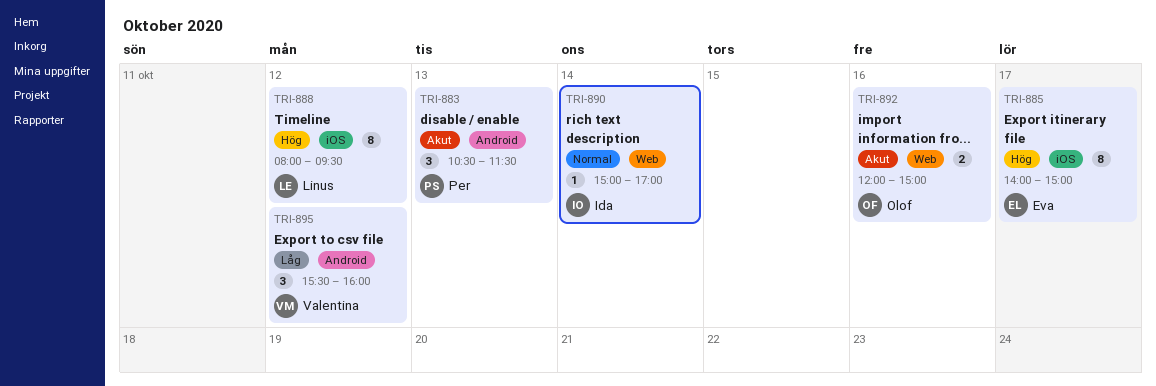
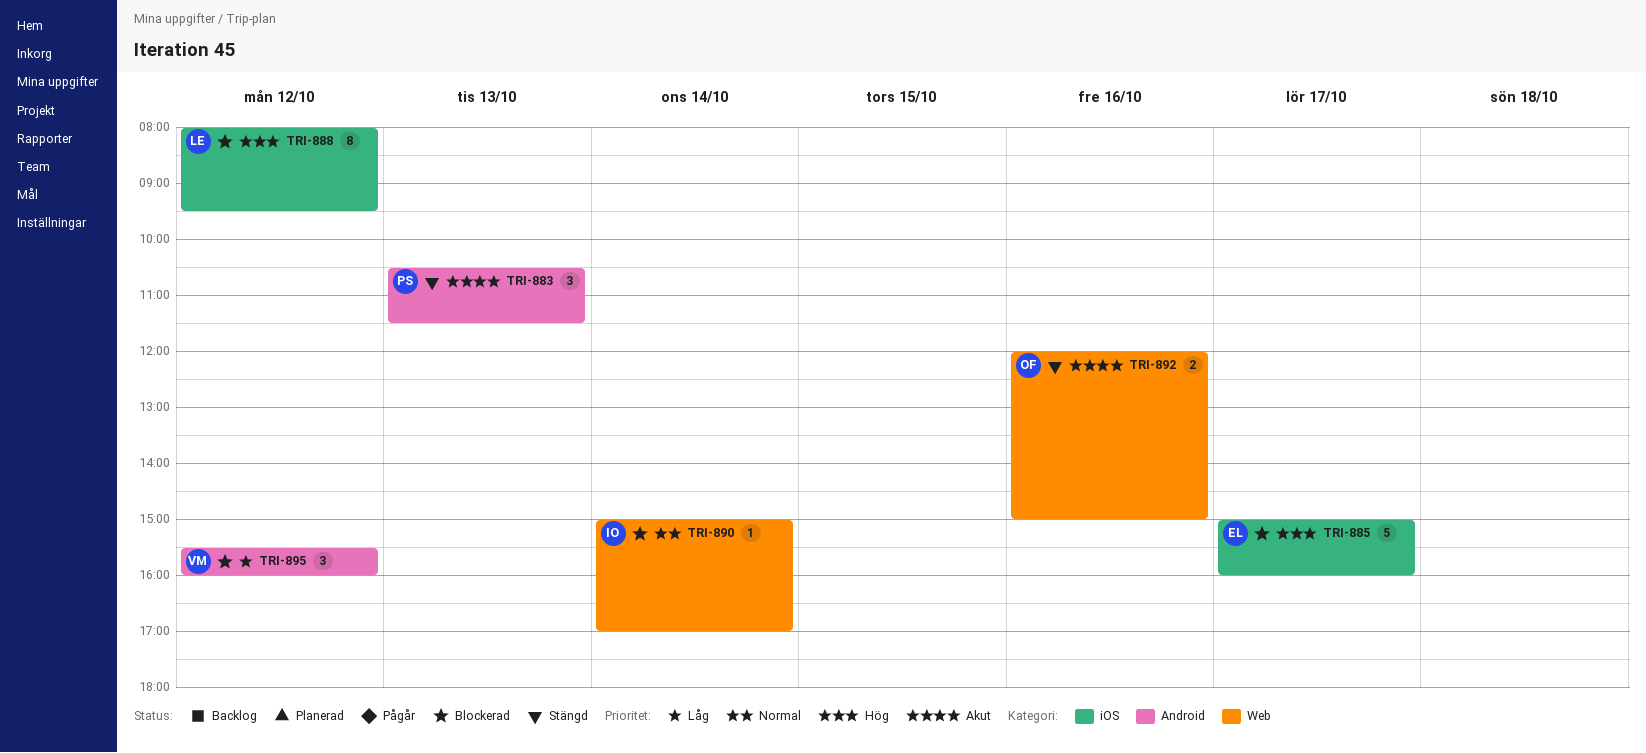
TRI-885, estimate: 8 -> 5
TRI-885, begins: 14:00 -> 15:00
TRI-885, ends: 15:00 -> 16:00

